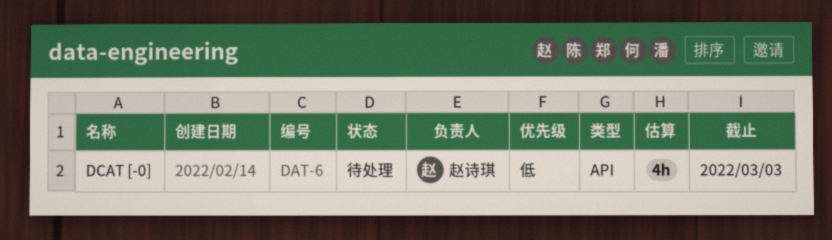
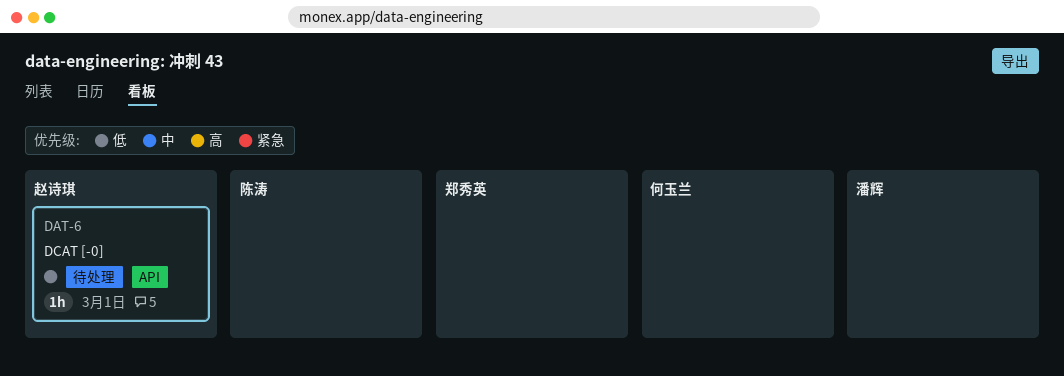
DAT-6, estimate: 4h -> 1h
DAT-6, due: Mar 3 -> Mar 1

